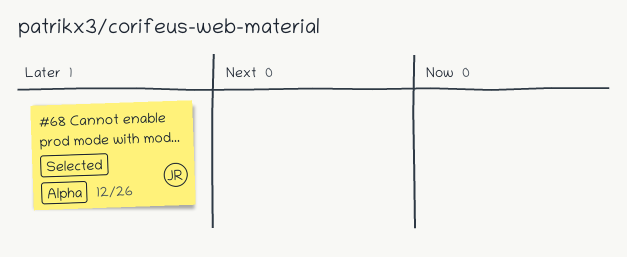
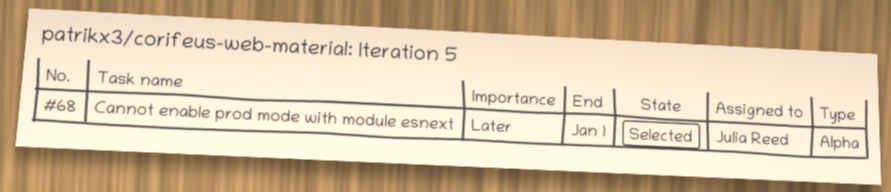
#68, due: Dec 26 -> Jan 1

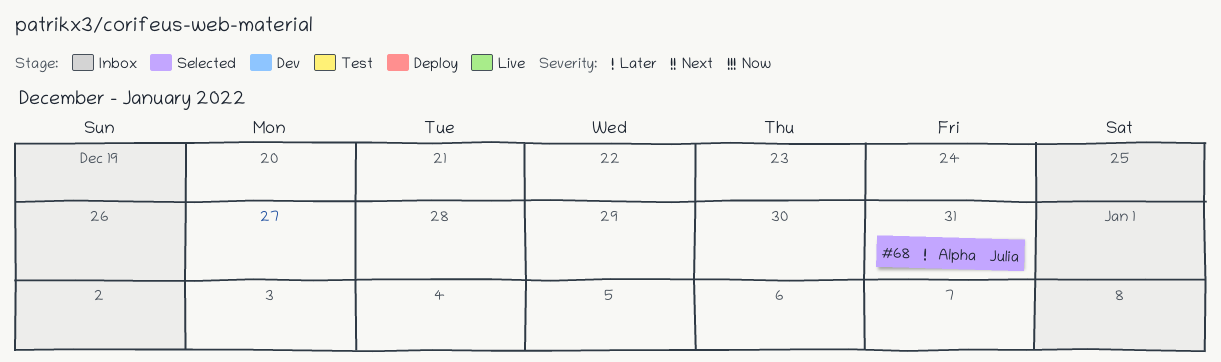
#68, due: Jan 1 -> Dec 31

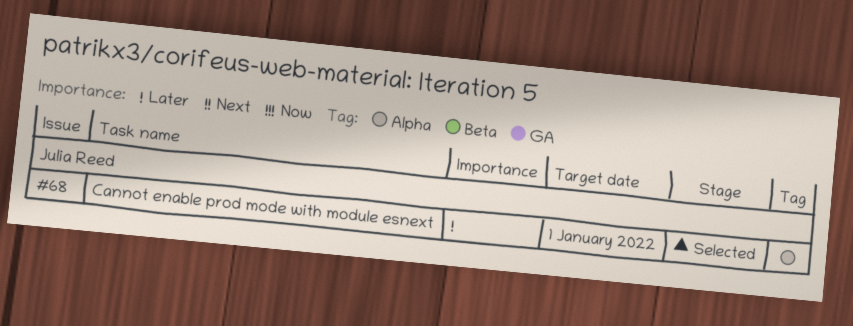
#68, due: Dec 31 -> Jan 1

